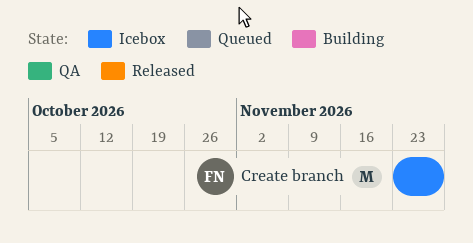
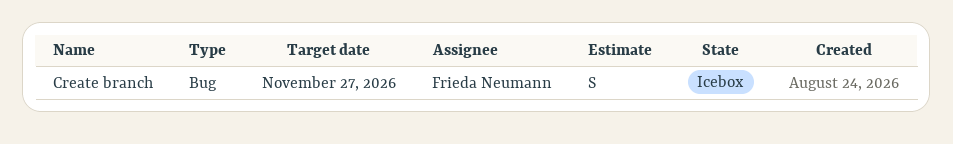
Create branch, estimate: M -> S

